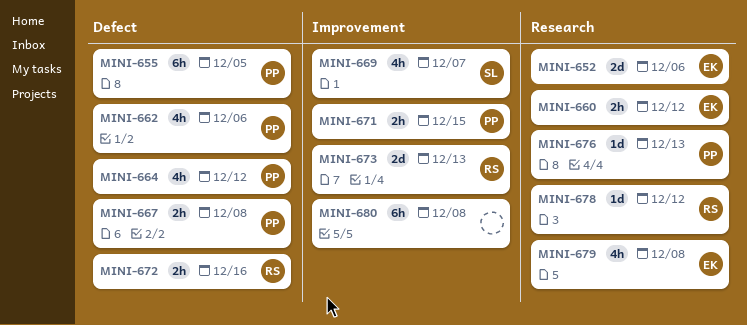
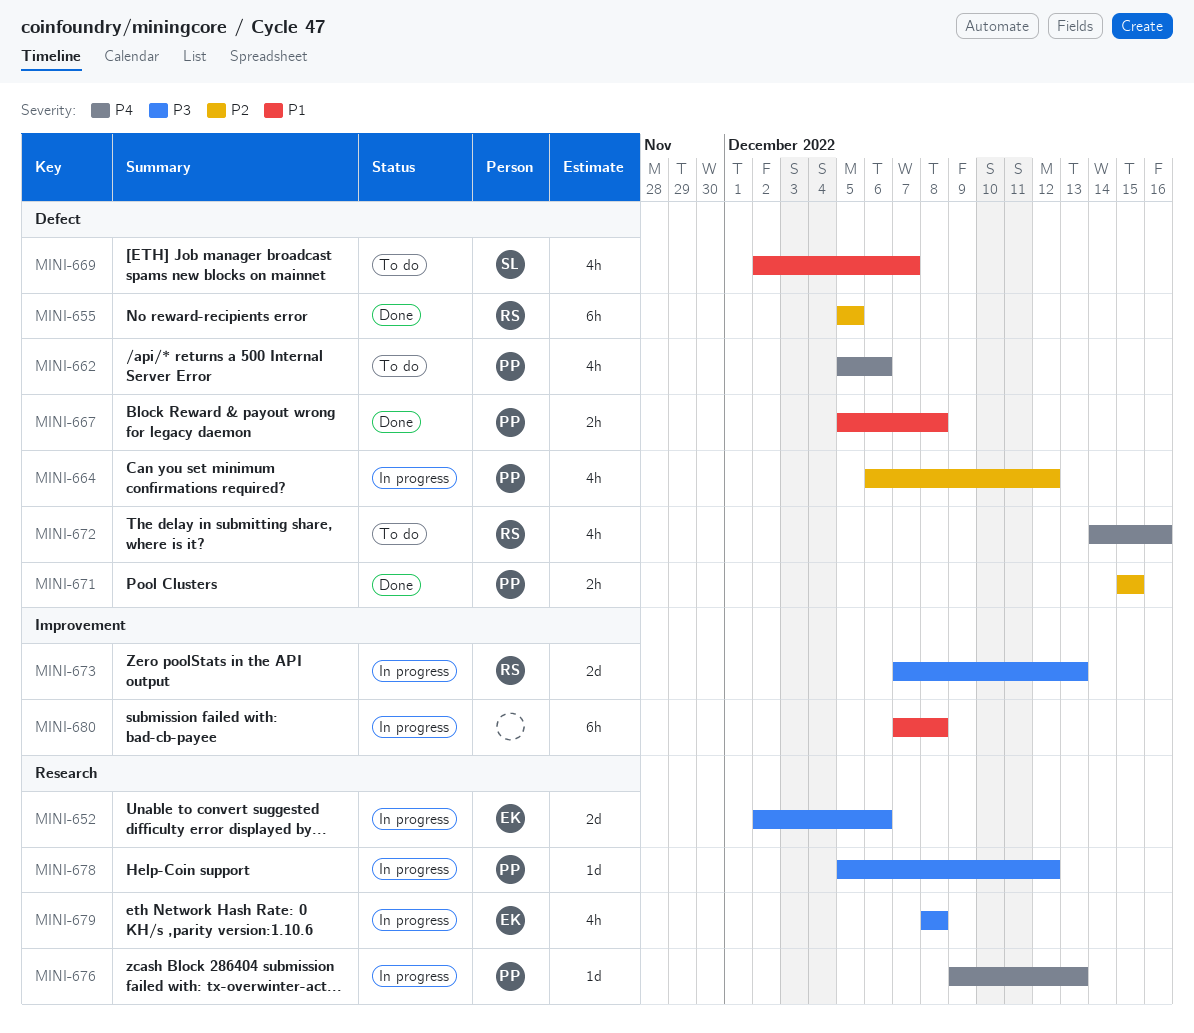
MINI-655, owner: PP -> RS
MINI-660: present -> none
MINI-669, label: Improvement -> Defect
MINI-671, label: Improvement -> Defect
MINI-672, estimate: 2h -> 4h
MINI-678, owner: RS -> PP

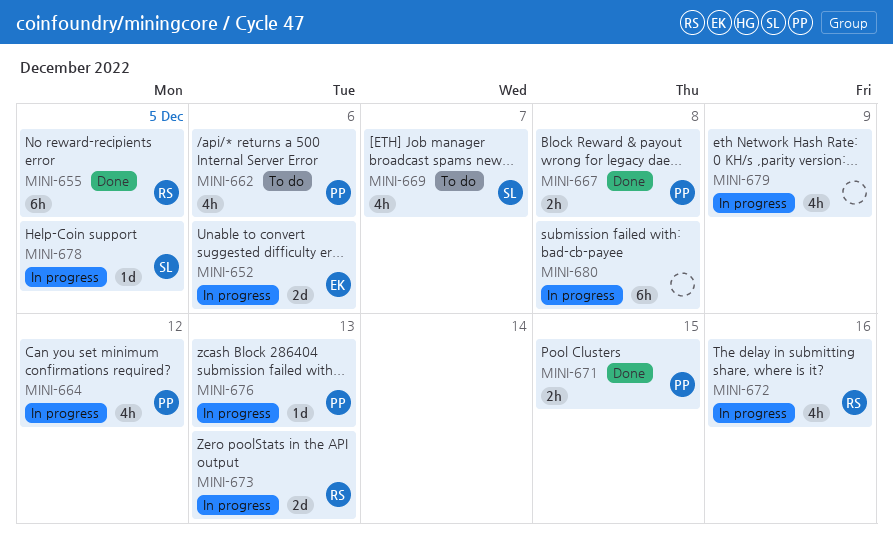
MINI-672, status: To do -> In progress
MINI-678, owner: PP -> SL
MINI-678, due: Dec 12 -> Dec 5
MINI-679, owner: EK -> none
MINI-679, due: Dec 8 -> Dec 9

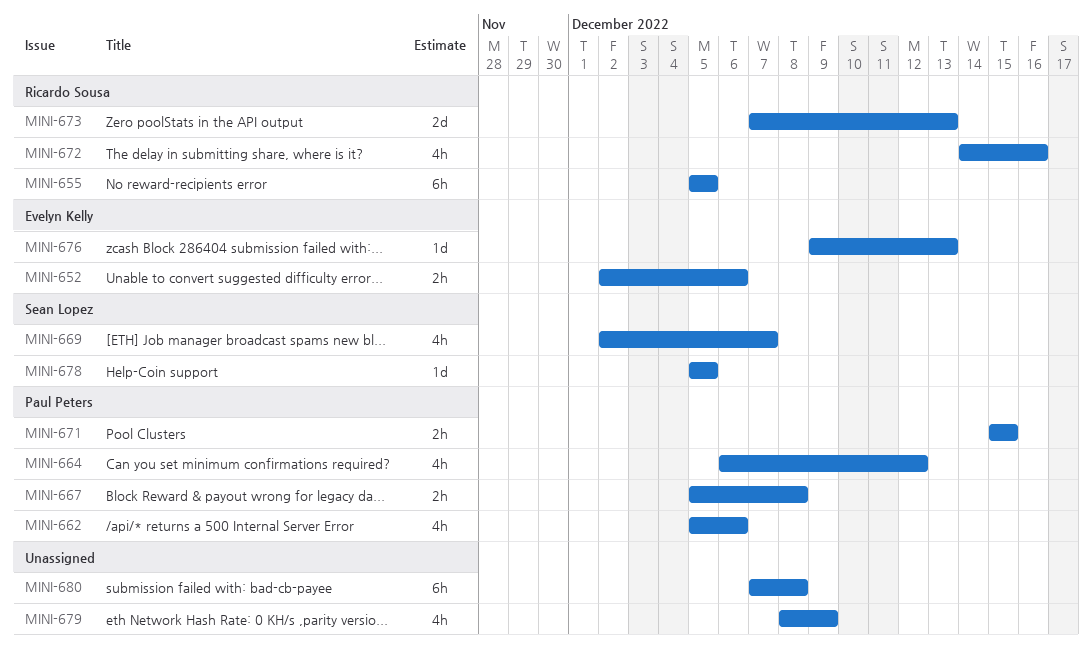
MINI-652, estimate: 2d -> 2h
MINI-676, owner: Paul Peters -> Evelyn Kelly

